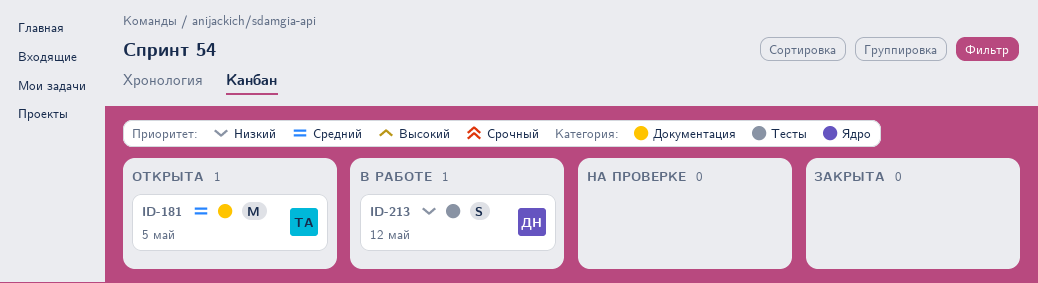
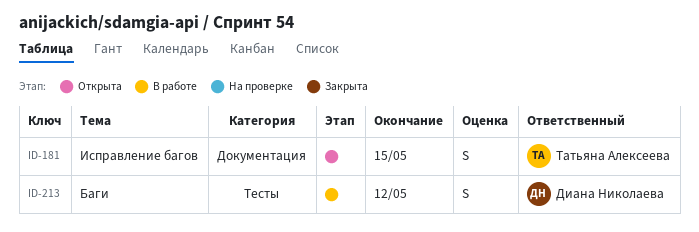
ID-181, estimate: M -> S
ID-181, due: May 5 -> May 15

